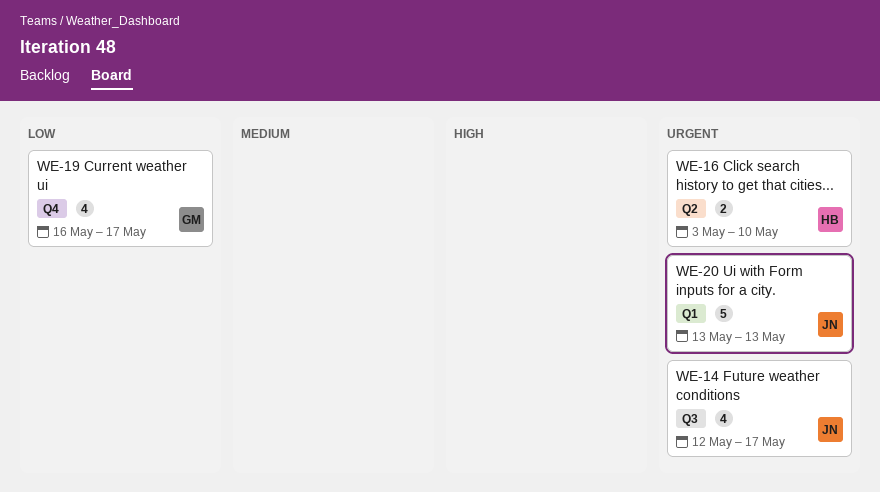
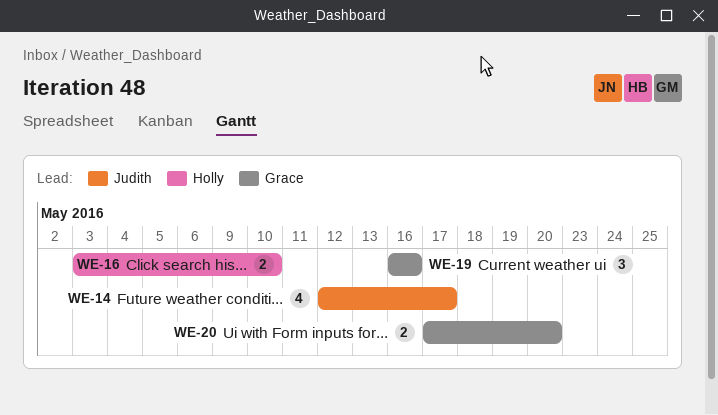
WE-19, estimate: 4 -> 3
WE-19, due: May 17 -> May 16
WE-20, owner: Judith -> Grace
WE-20, estimate: 5 -> 2
WE-20, start: May 13 -> May 17
WE-20, due: May 13 -> May 20

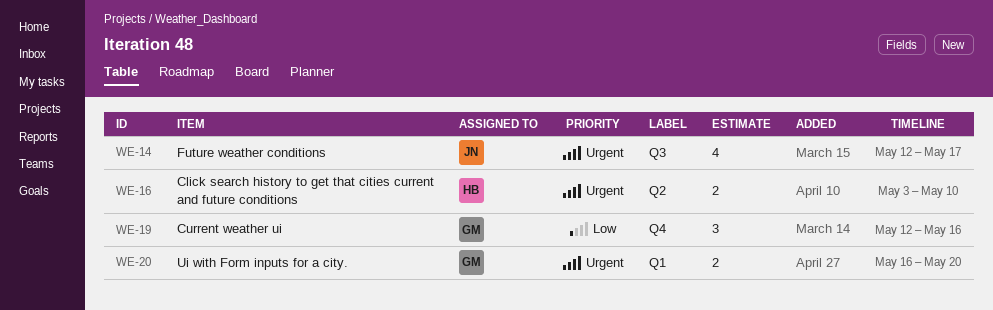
WE-19, start: May 16 -> May 12
WE-20, start: May 17 -> May 16

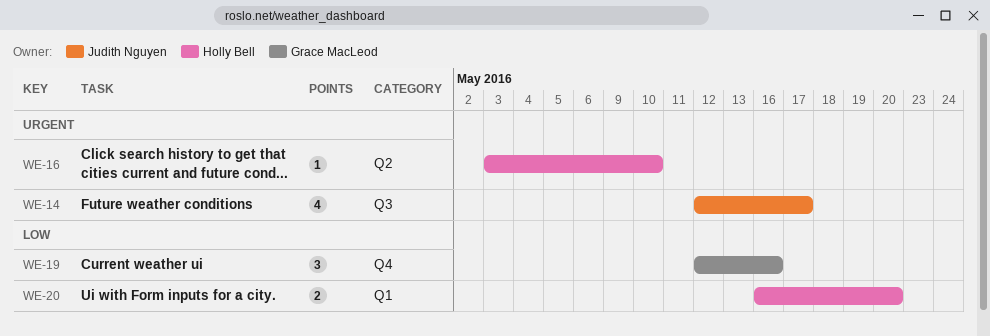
WE-16, estimate: 2 -> 1
WE-20, owner: Grace MacLeod -> Holly Bell
WE-20, priority: Urgent -> Low

